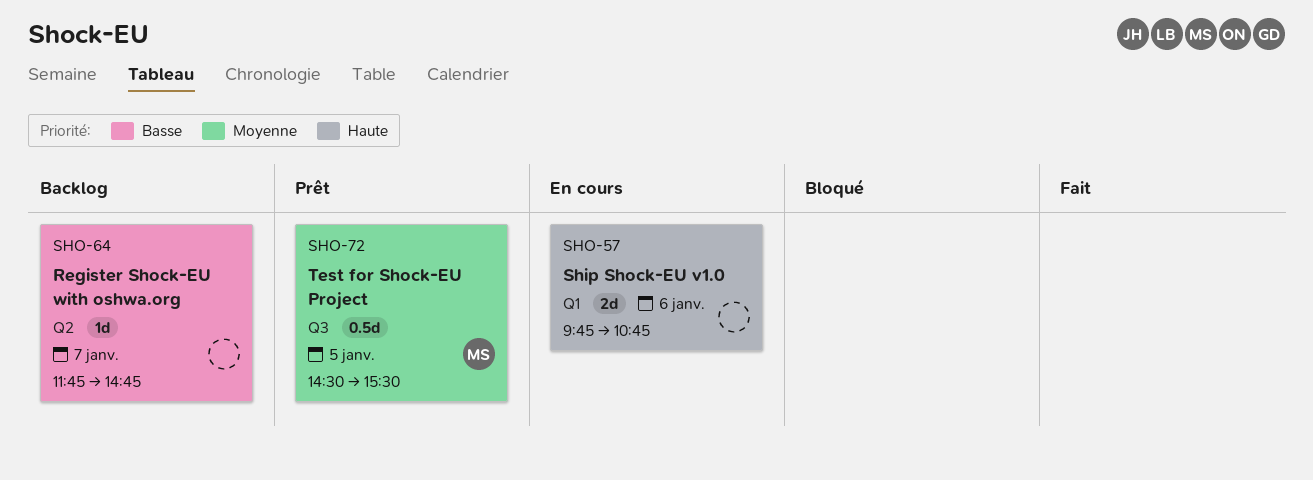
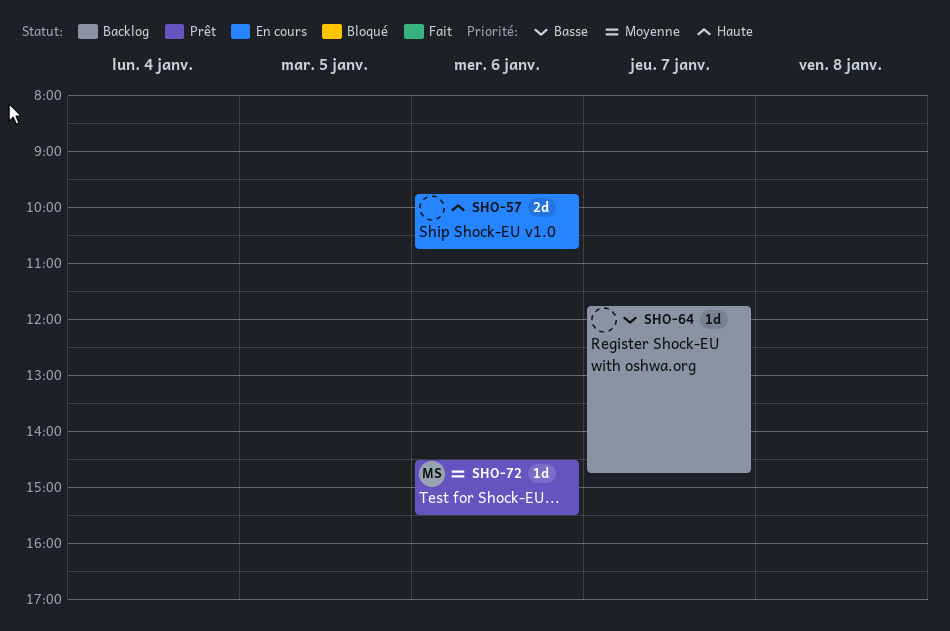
SHO-72, estimate: 0.5d -> 1d
SHO-72, day: Jan 5 -> Jan 6

